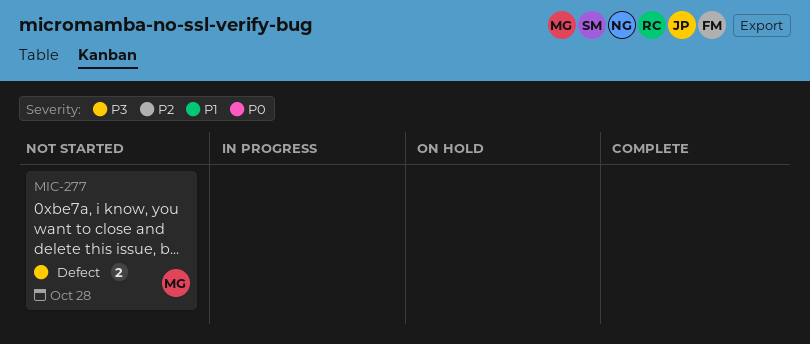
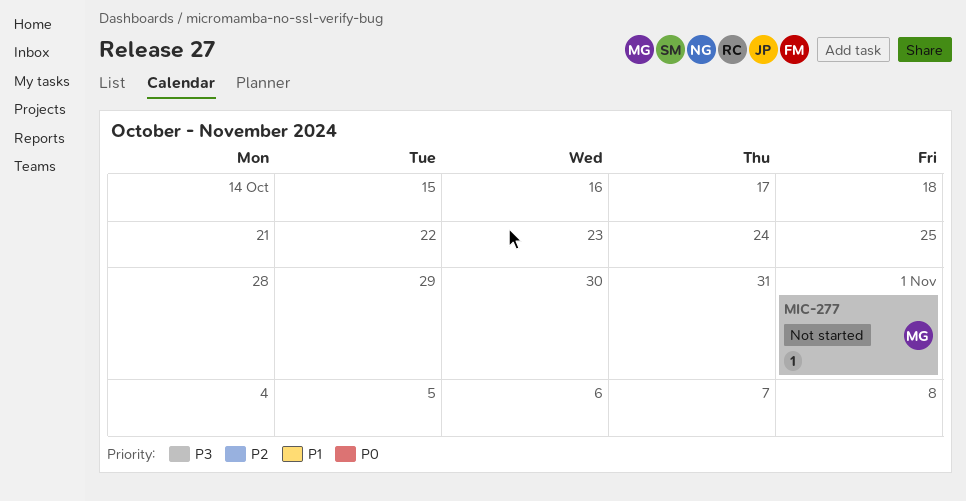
MIC-277, estimate: 2 -> 1
MIC-277, due: Oct 28 -> Nov 1

